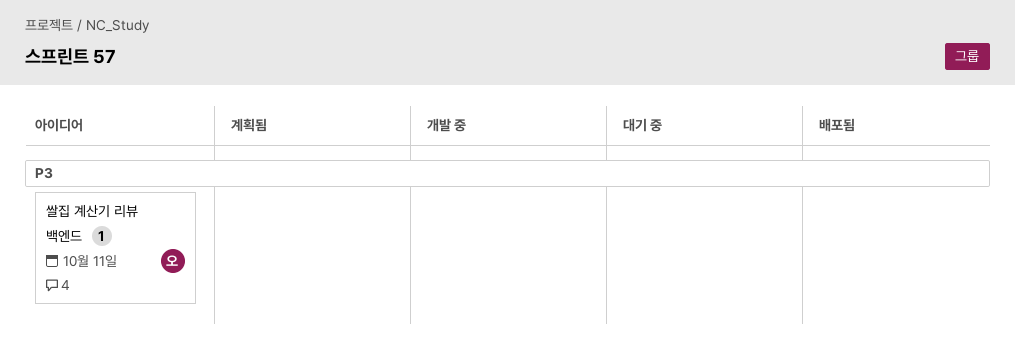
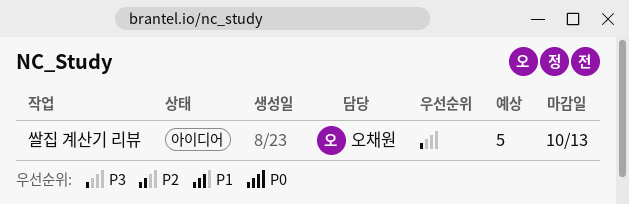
쌀집 계산기 리뷰, estimate: 1 -> 5
쌀집 계산기 리뷰, due: Oct 11 -> Oct 13

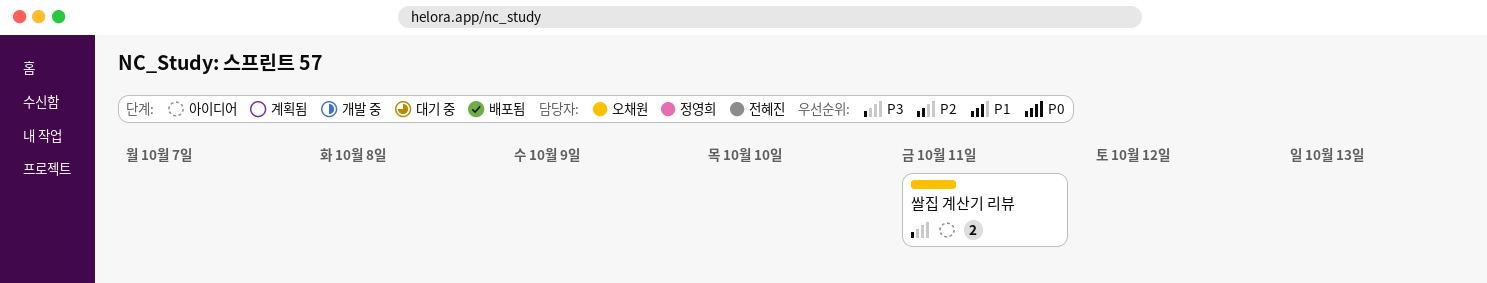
쌀집 계산기 리뷰, estimate: 5 -> 2
쌀집 계산기 리뷰, due: Oct 13 -> Oct 11

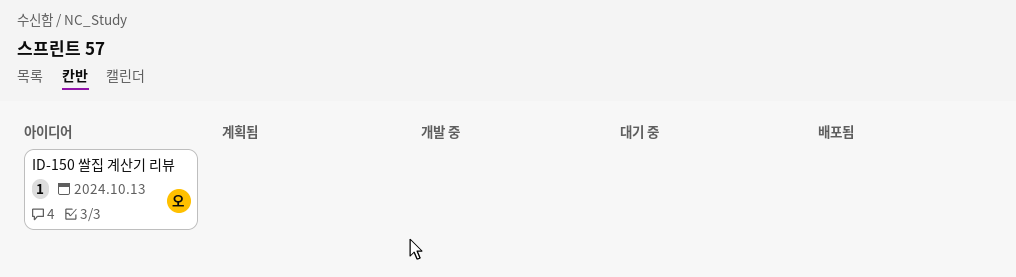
쌀집 계산기 리뷰, estimate: 2 -> 1
쌀집 계산기 리뷰, due: Oct 11 -> Oct 13

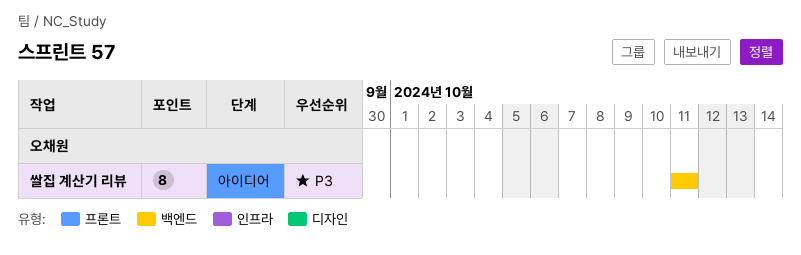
쌀집 계산기 리뷰, estimate: 1 -> 8
쌀집 계산기 리뷰, due: Oct 13 -> Oct 11

